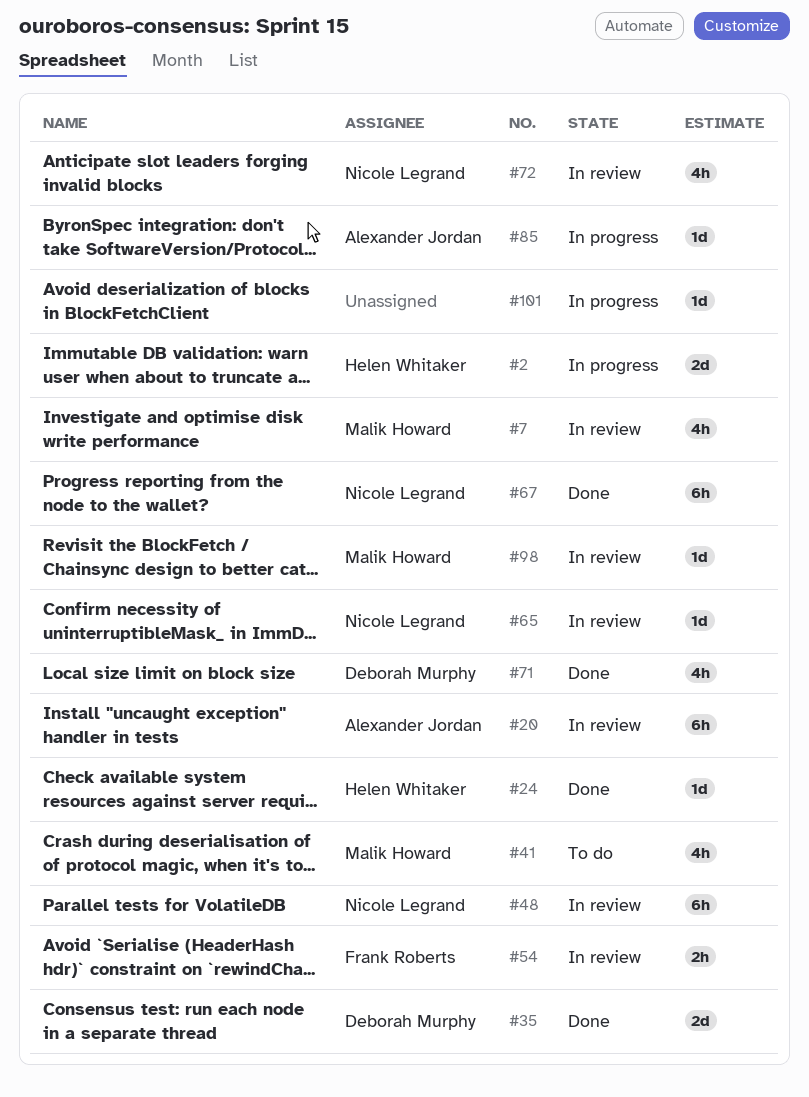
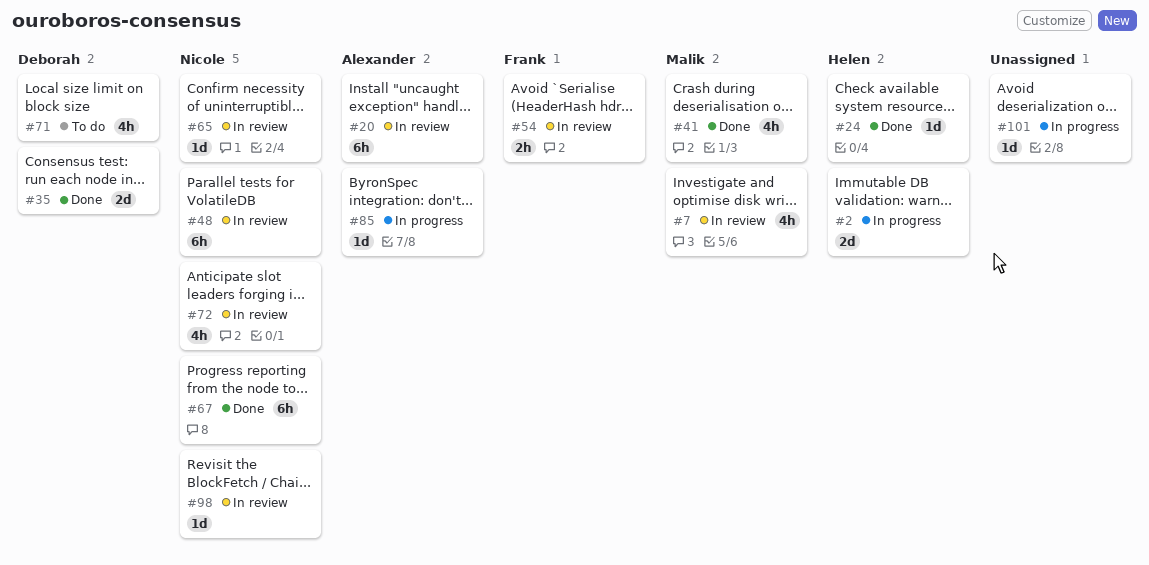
#41, status: To do -> Done
#71, status: Done -> To do
#98, owner: Malik Howard -> Nicole Legrand

